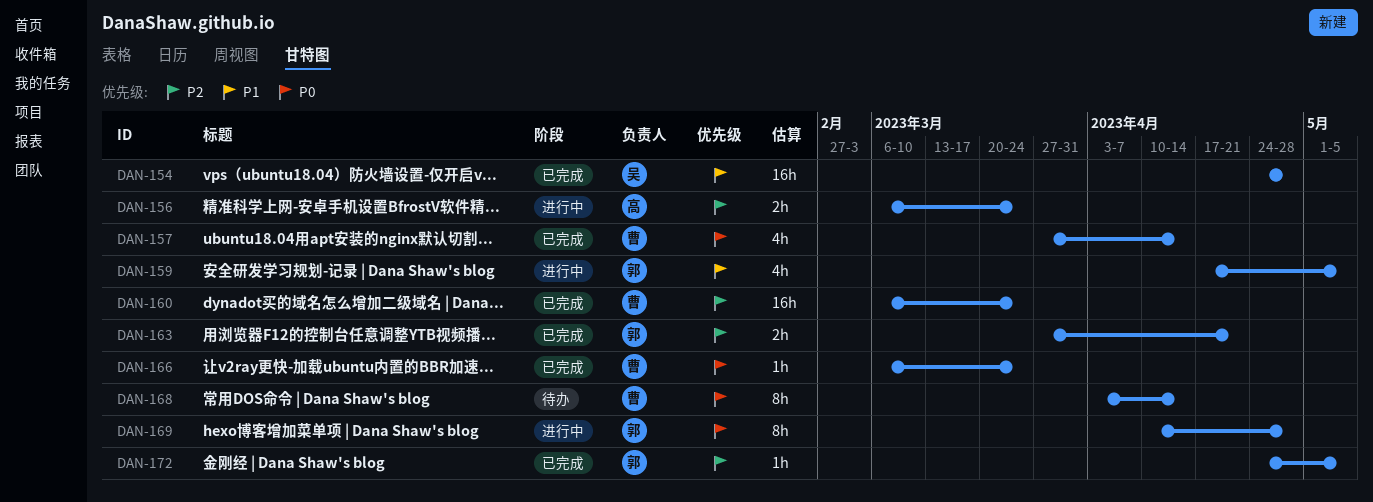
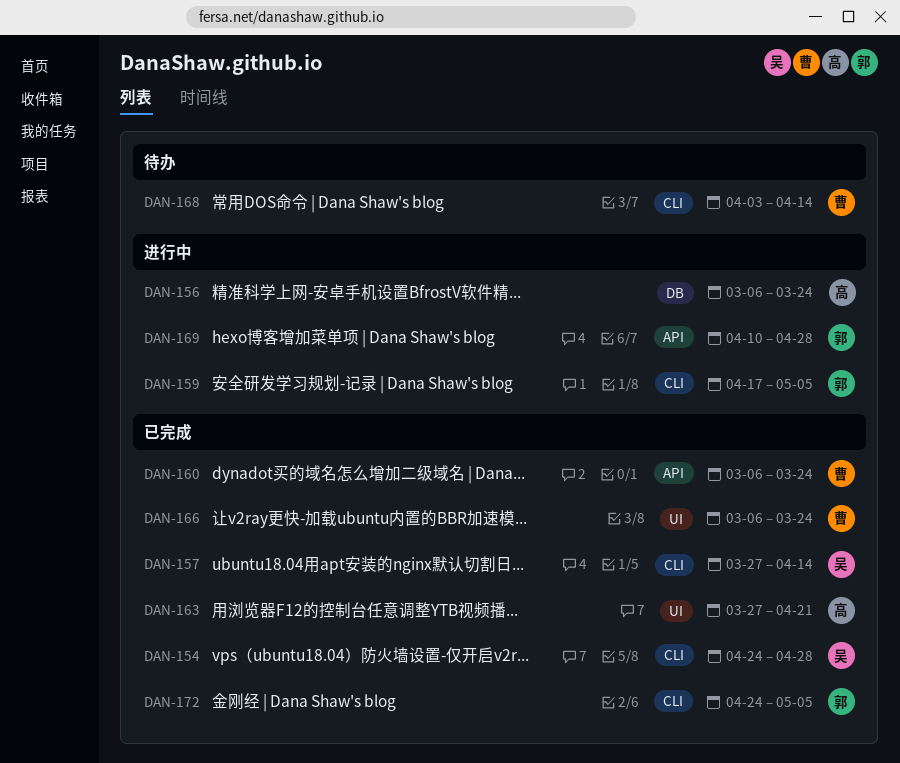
DAN-157, owner: 曹 -> 吴
DAN-163, owner: 郭 -> 高

